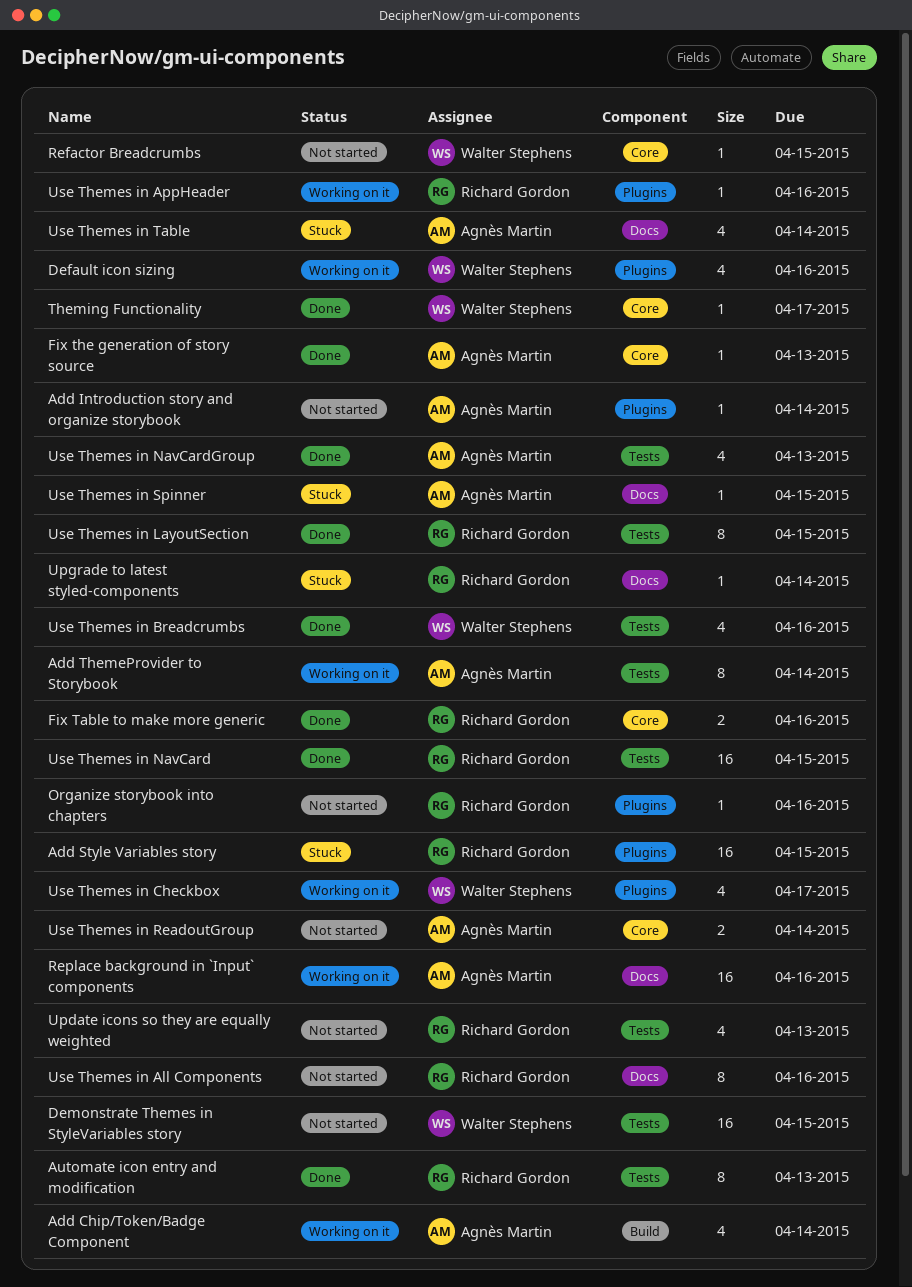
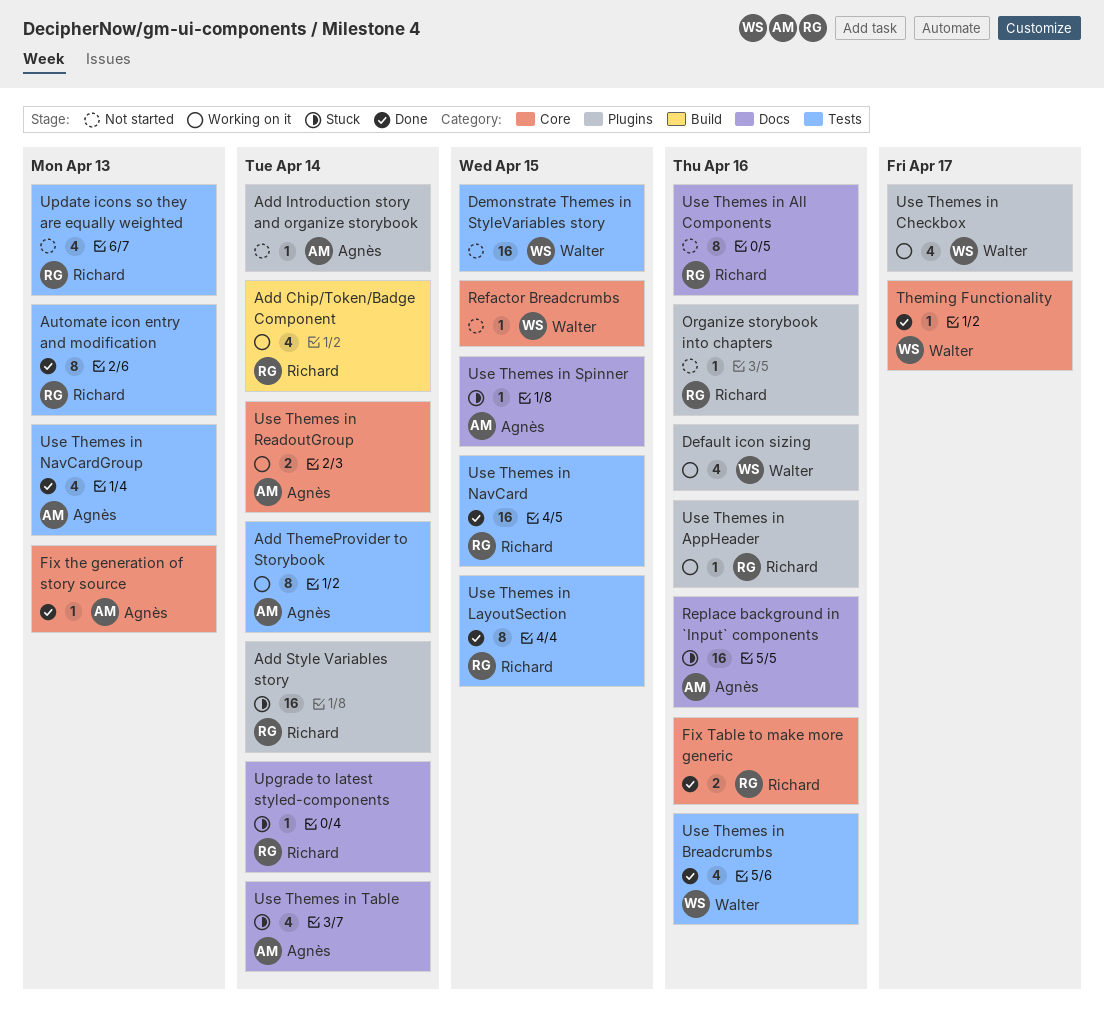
Add Chip/Token/Badge Component, owner: Agnès Martin -> Richard Gordon
Add Style Variables story, due: Apr 15 -> Apr 14
Replace background in `Input` components, status: Working on it -> Stuck
Use Themes in ReadoutGroup, status: Not started -> Working on it

